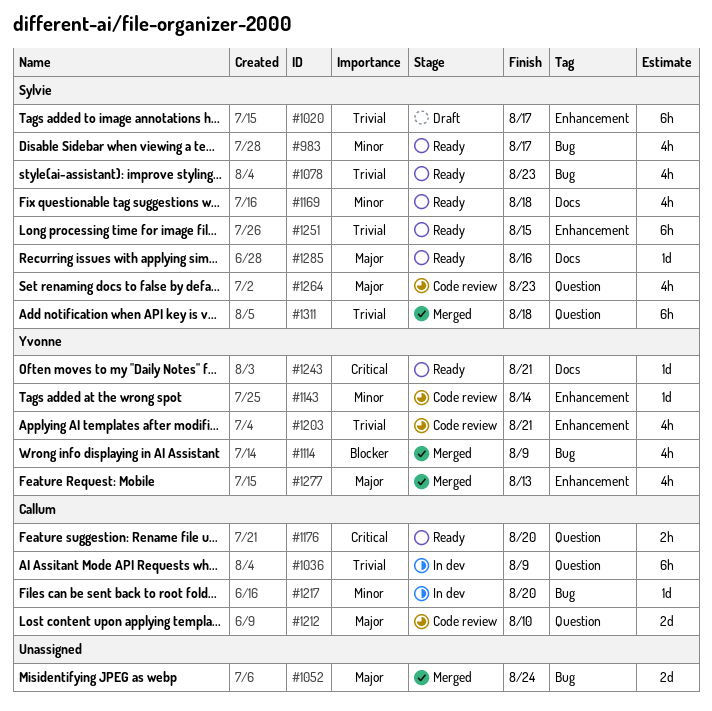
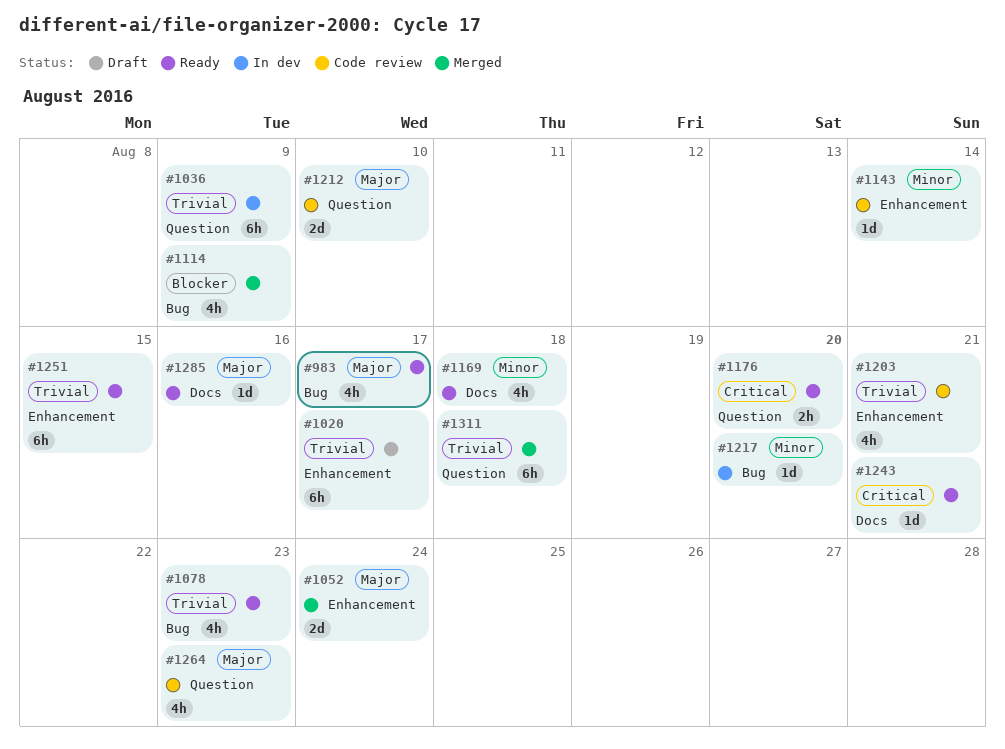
#983, priority: Minor -> Major
#1052, label: Bug -> Enhancement
#1277: present -> none

